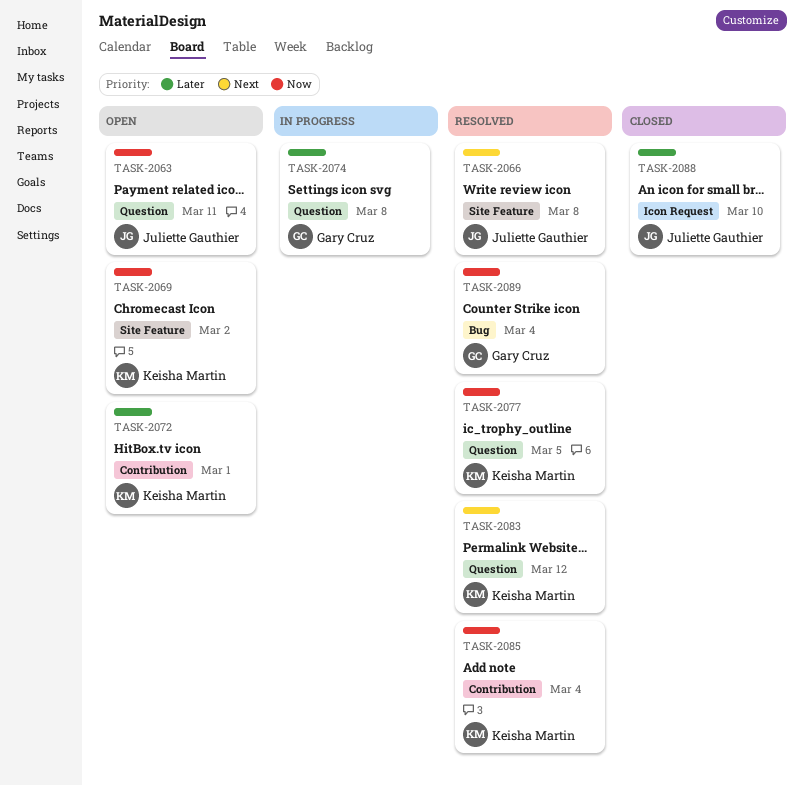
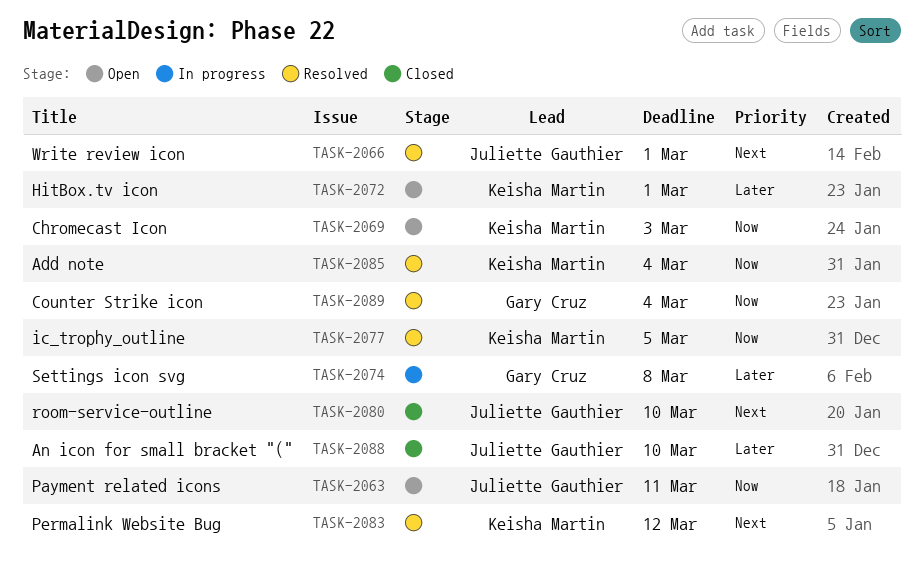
TASK-2066, due: Mar 8 -> Mar 1
TASK-2069, due: Mar 2 -> Mar 3
TASK-2080: none -> present

